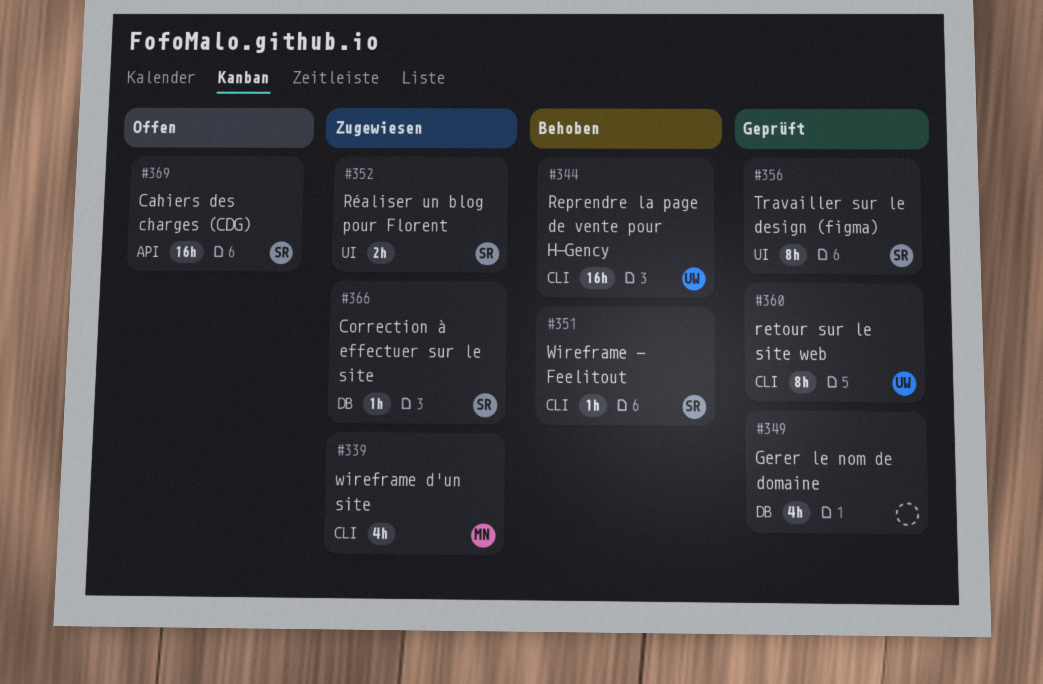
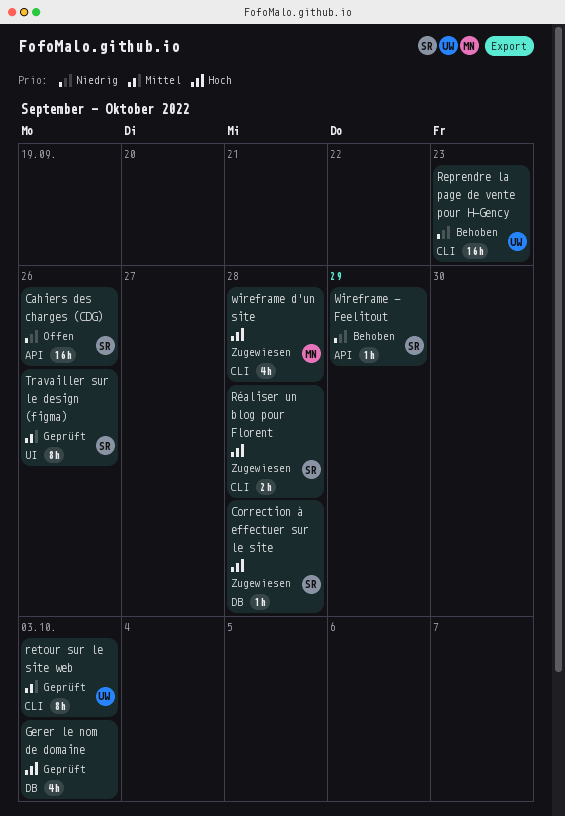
Réaliser un blog pour Florent, label: UI -> CLI
Wireframe - Feelitout, label: CLI -> API

